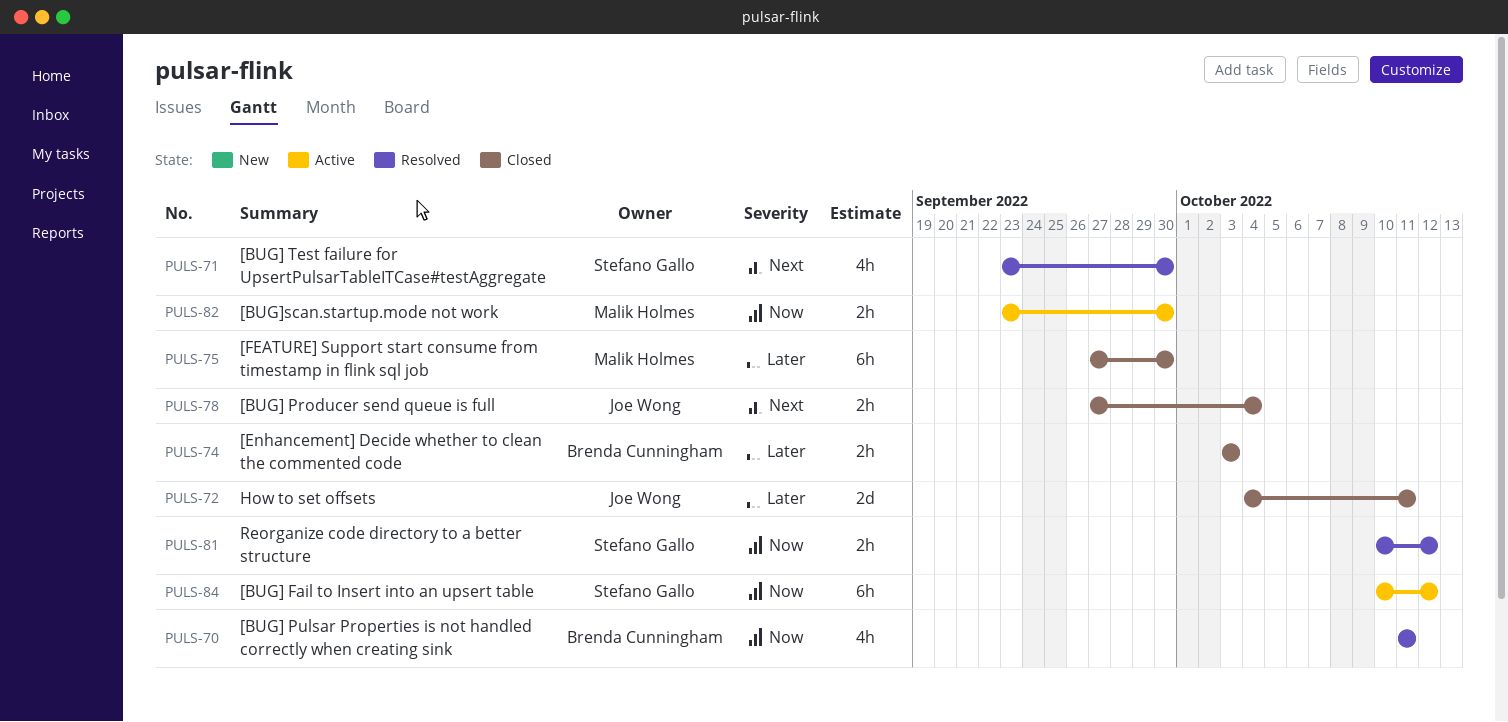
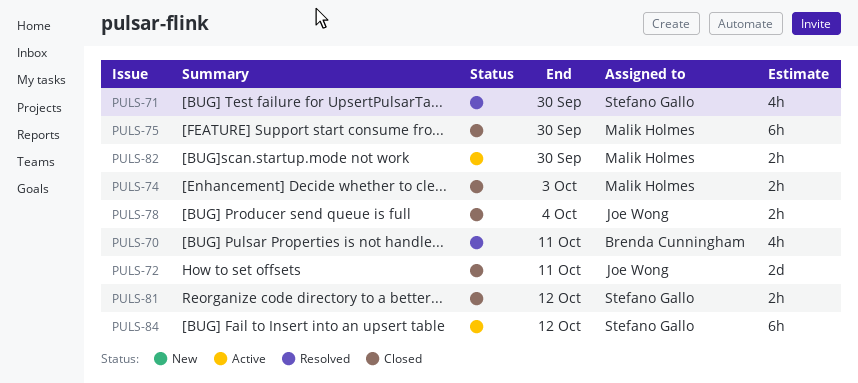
PULS-74, owner: Brenda Cunningham -> Malik Holmes
PULS-81, status: Resolved -> Closed

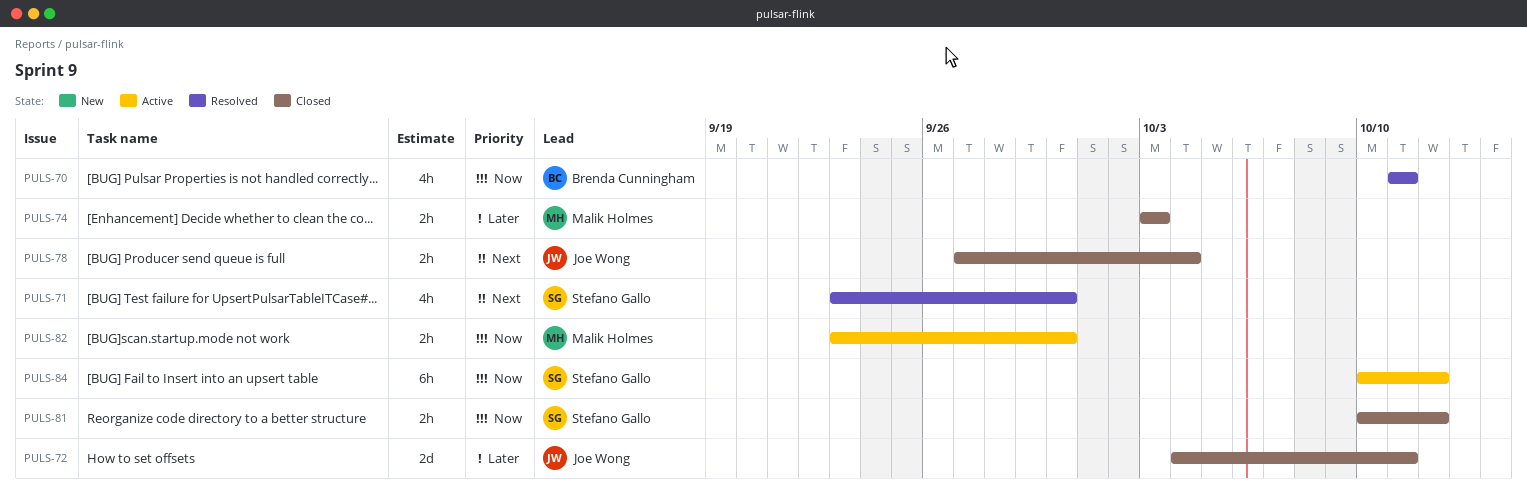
PULS-75: present -> none

